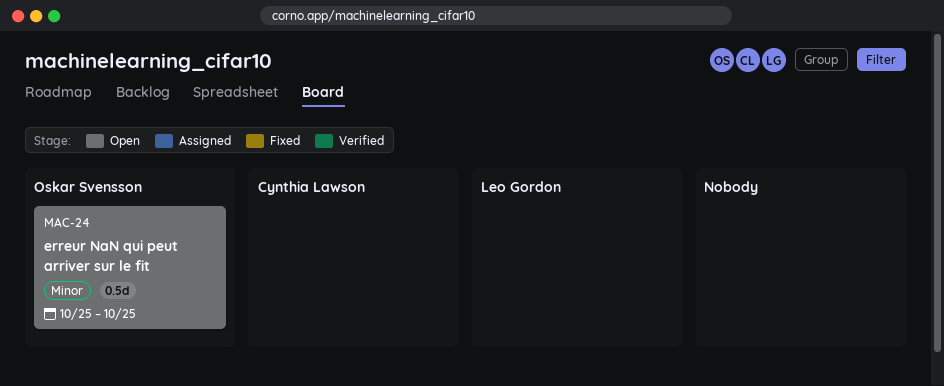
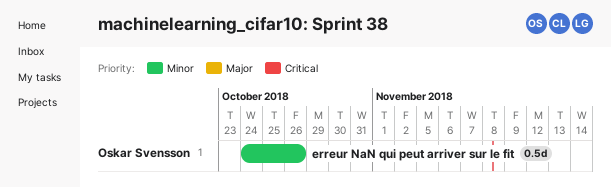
erreur NaN qui peut arriver sur le fit, start: Oct 25 -> Oct 24
erreur NaN qui peut arriver sur le fit, due: Oct 25 -> Oct 26

